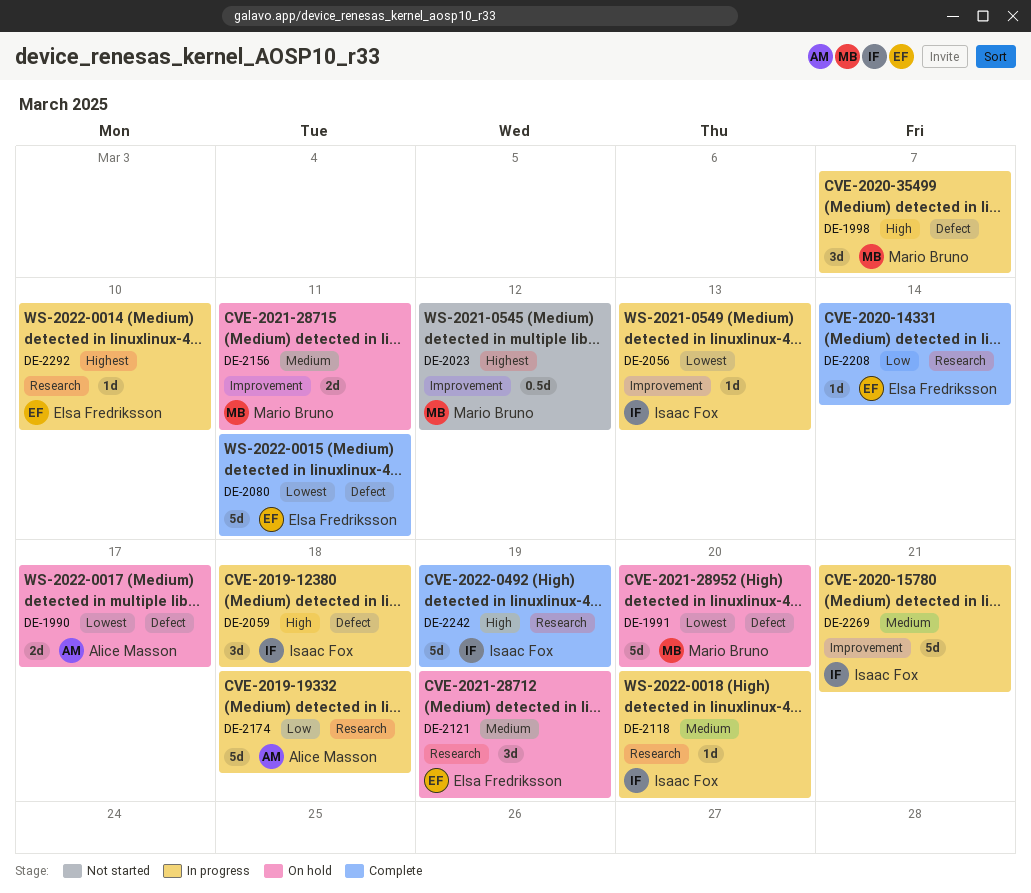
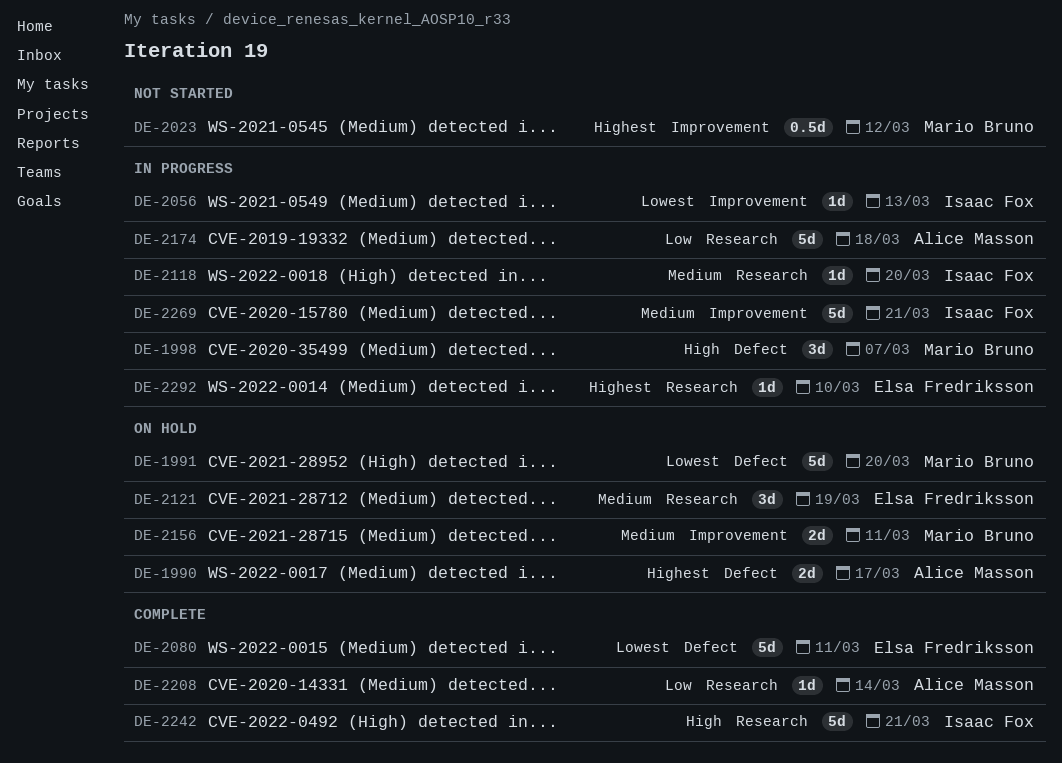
DE-1990, priority: Lowest -> Highest
DE-2059: present -> none
DE-2208, owner: Elsa Fredriksson -> Alice Masson
DE-2242, due: Mar 19 -> Mar 21

